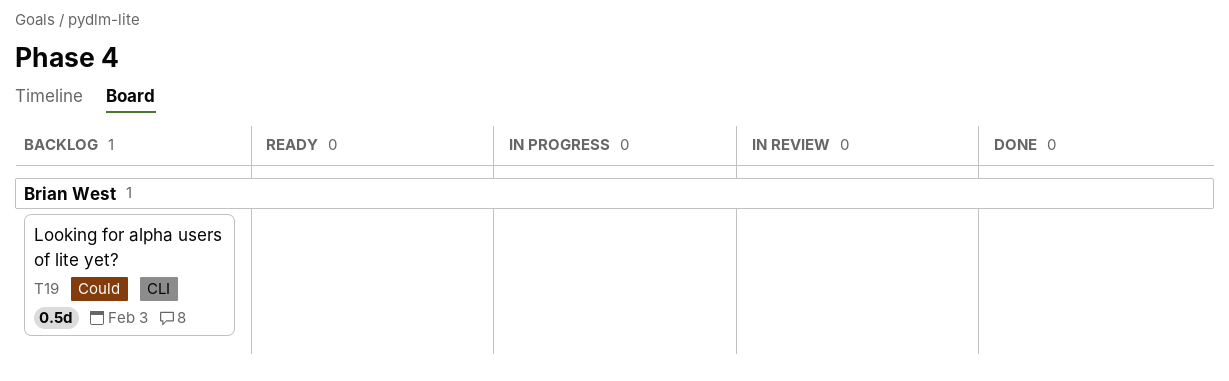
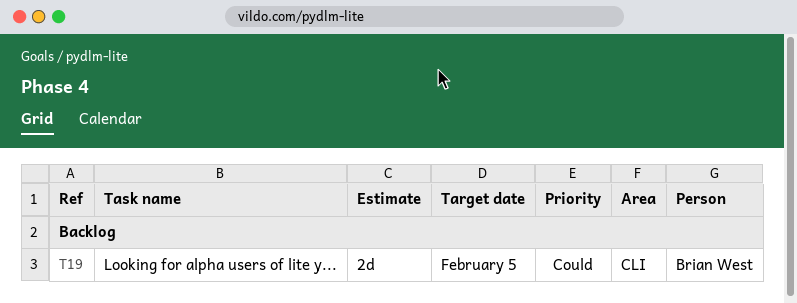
T19, estimate: 0.5d -> 2d
T19, due: Feb 3 -> Feb 5

